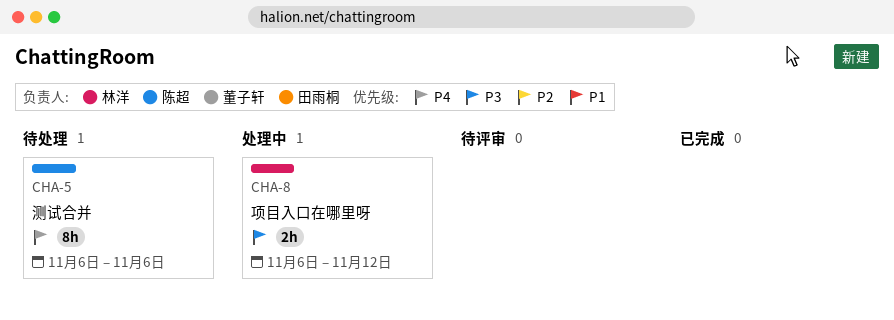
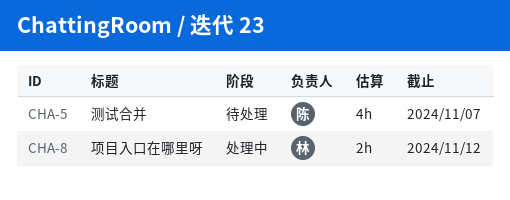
CHA-5, estimate: 8h -> 4h
CHA-5, due: Nov 6 -> Nov 7

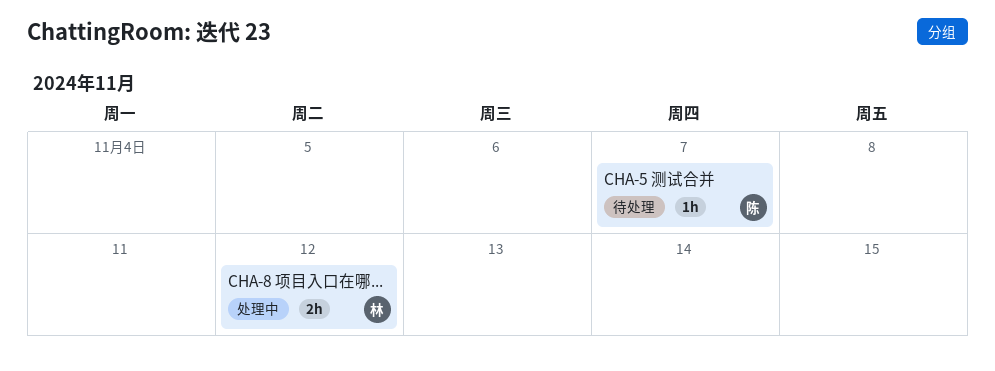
CHA-5, estimate: 4h -> 1h

